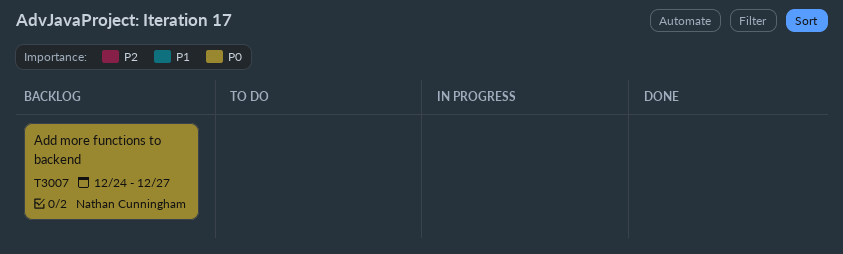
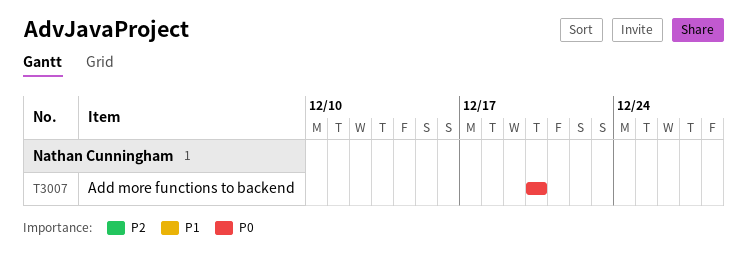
T3007, start: Dec 24 -> Dec 20
T3007, due: Dec 27 -> Dec 20

